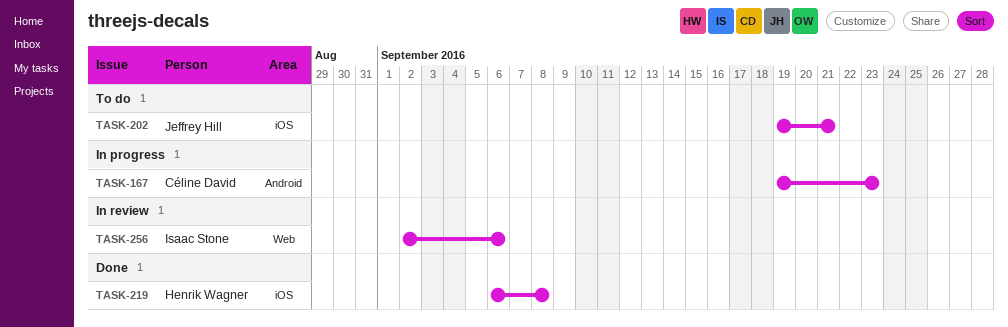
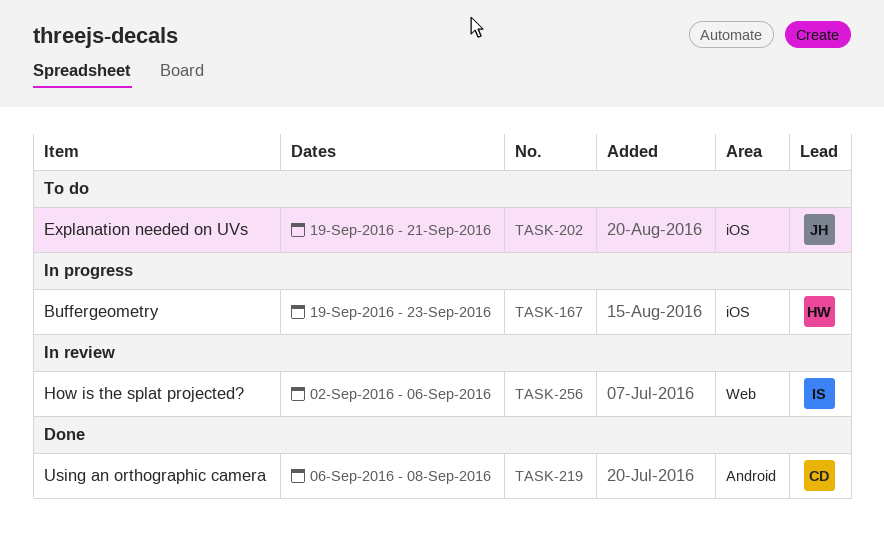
TASK-167, owner: Céline David -> Henrik Wagner
TASK-167, label: Android -> iOS
TASK-219, owner: Henrik Wagner -> Céline David
TASK-219, label: iOS -> Android

